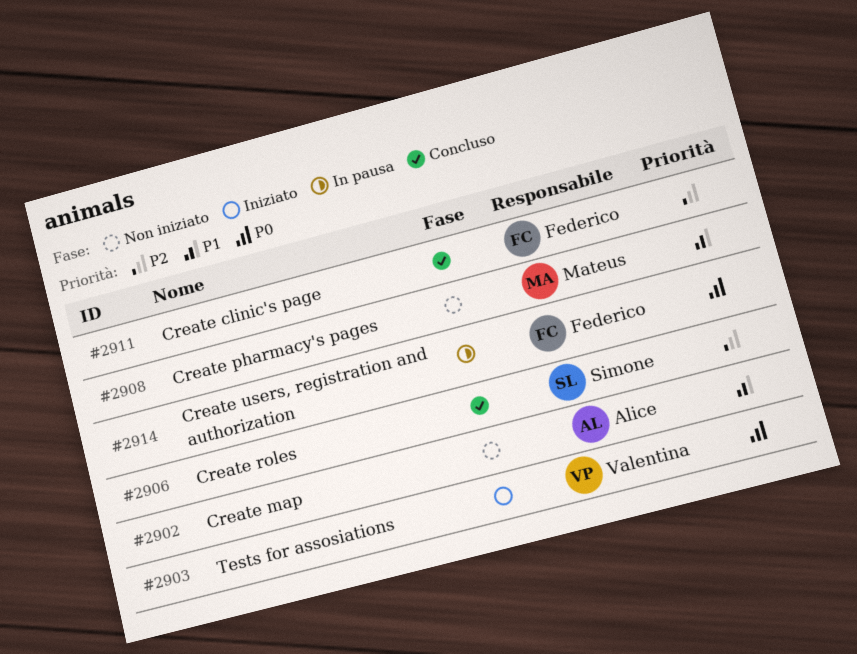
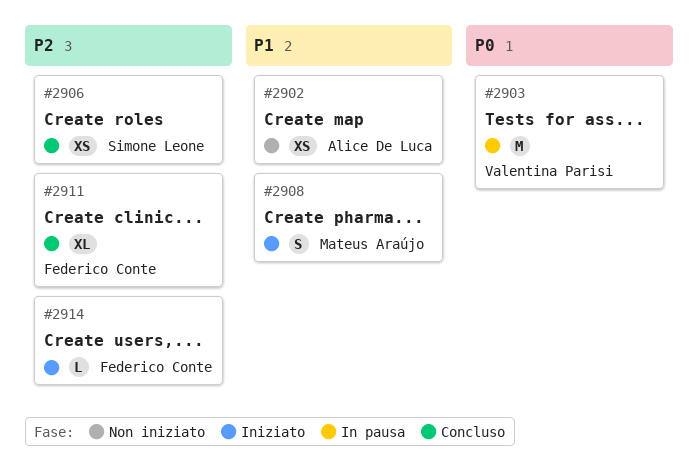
#2903, status: Iniziato -> In pausa
#2908, status: Non iniziato -> Iniziato
#2914, status: In pausa -> Iniziato
#2914, priority: P0 -> P2

